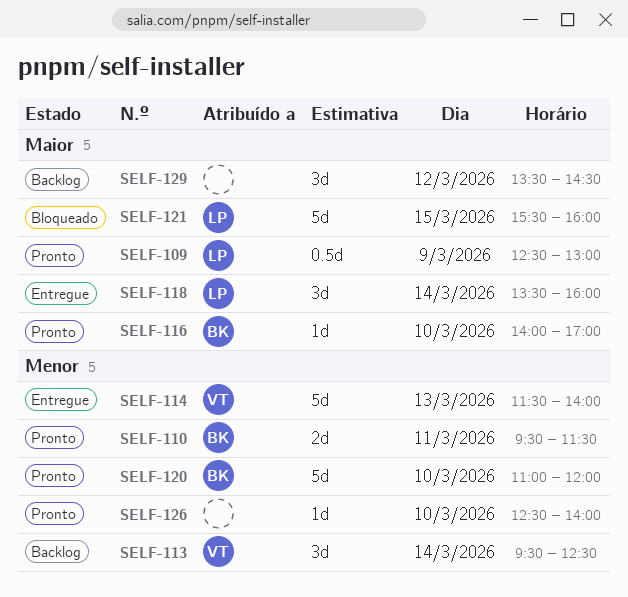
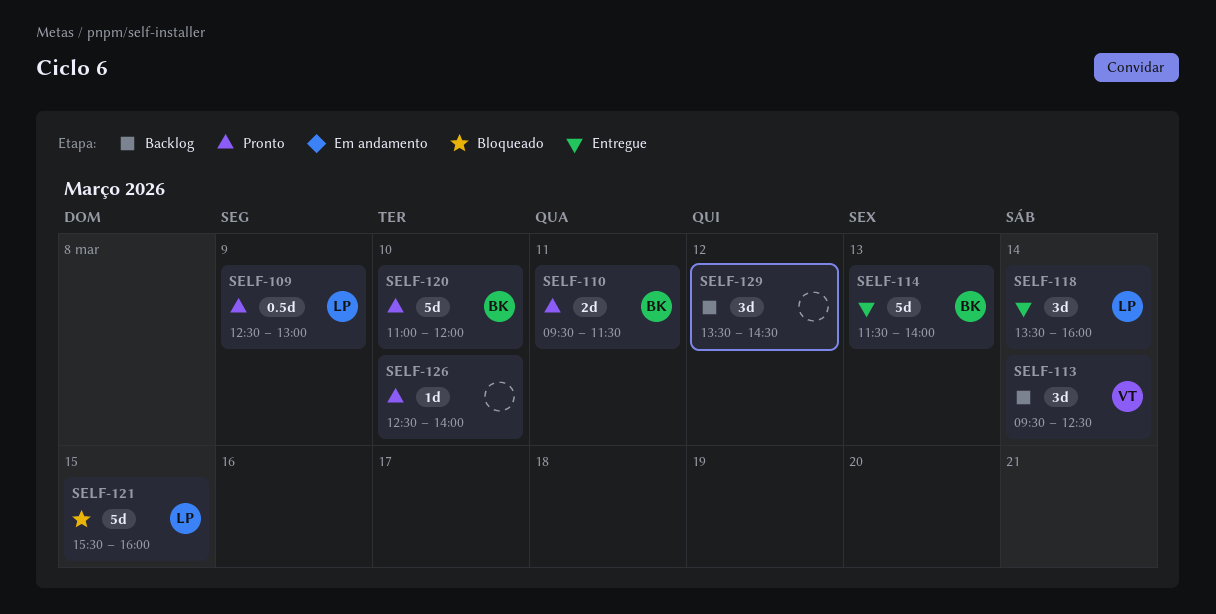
SELF-114, owner: VT -> BK
SELF-116: present -> none

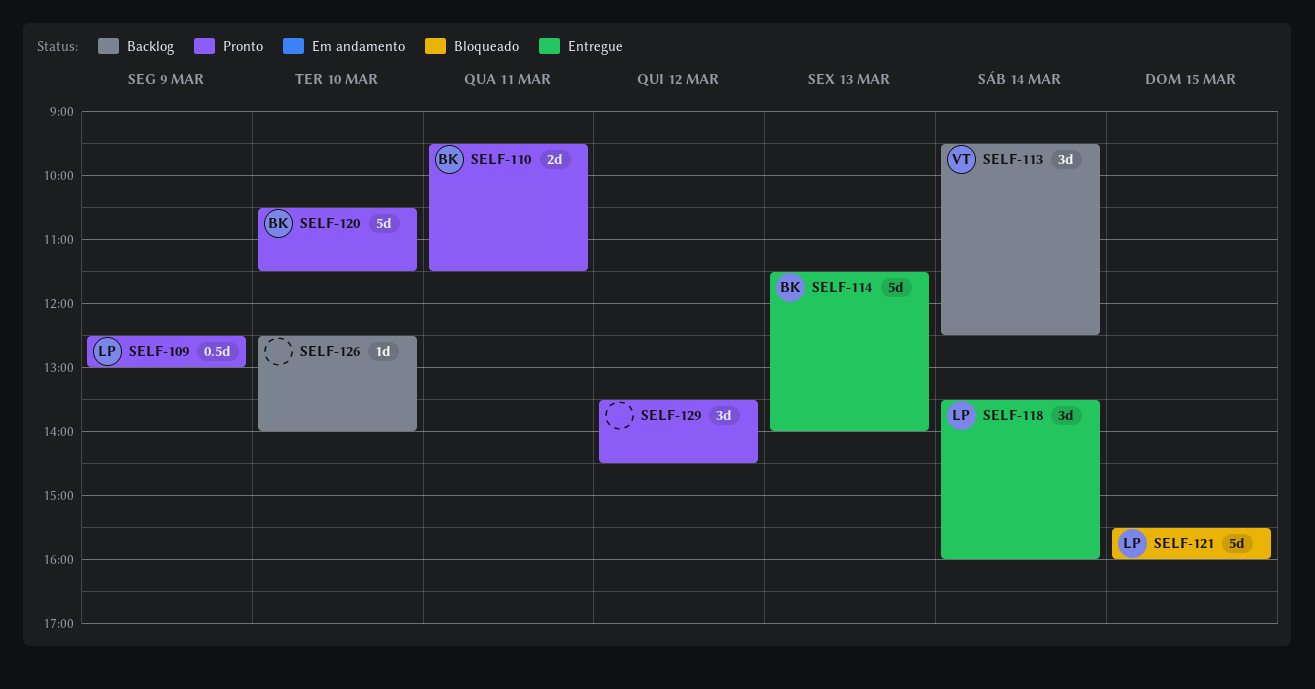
SELF-120, begins: 11:00 -> 10:30
SELF-120, ends: 12:00 -> 11:30
SELF-126, status: Pronto -> Backlog
SELF-129, status: Backlog -> Pronto

